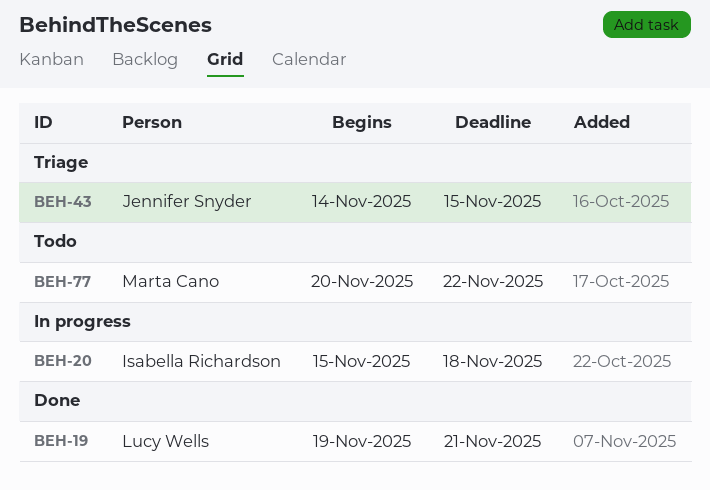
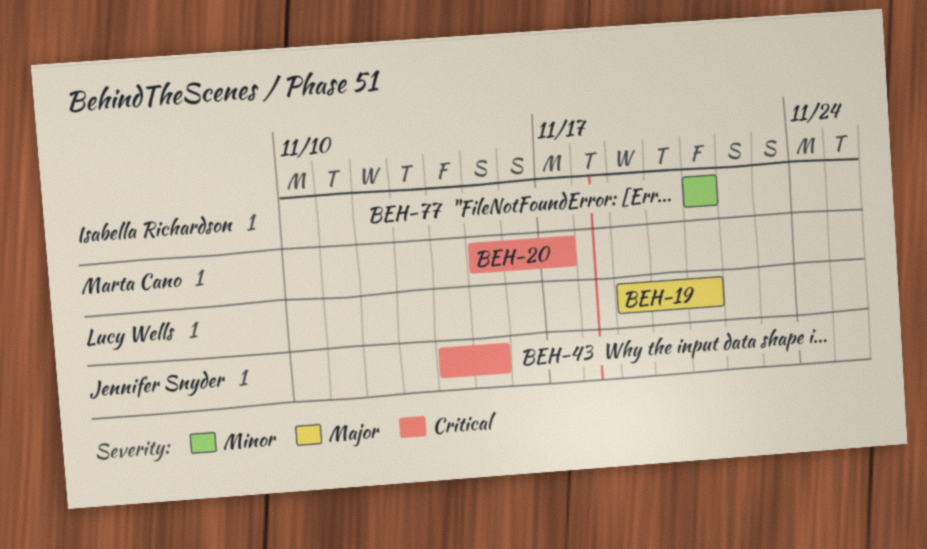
BEH-20, owner: Isabella Richardson -> Marta Cano
BEH-20, due: Nov 18 -> Nov 17
BEH-77, owner: Marta Cano -> Isabella Richardson
BEH-77, start: Nov 20 -> Nov 21
BEH-77, due: Nov 22 -> Nov 21

